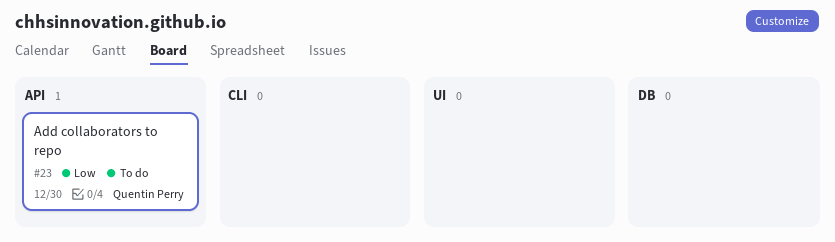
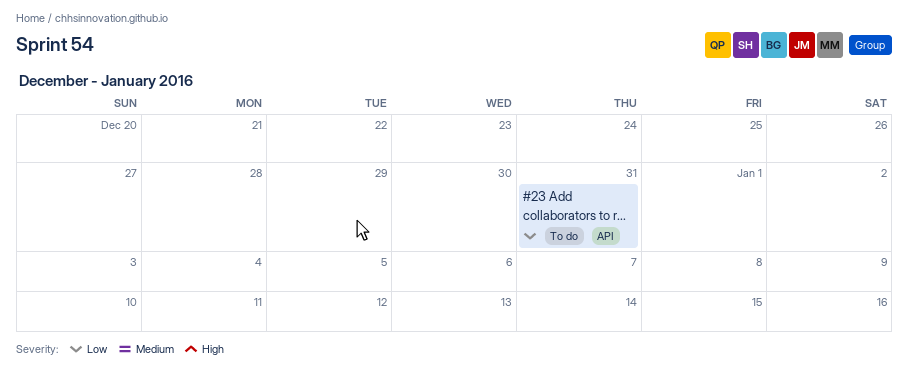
#23, due: Dec 30 -> Dec 31

